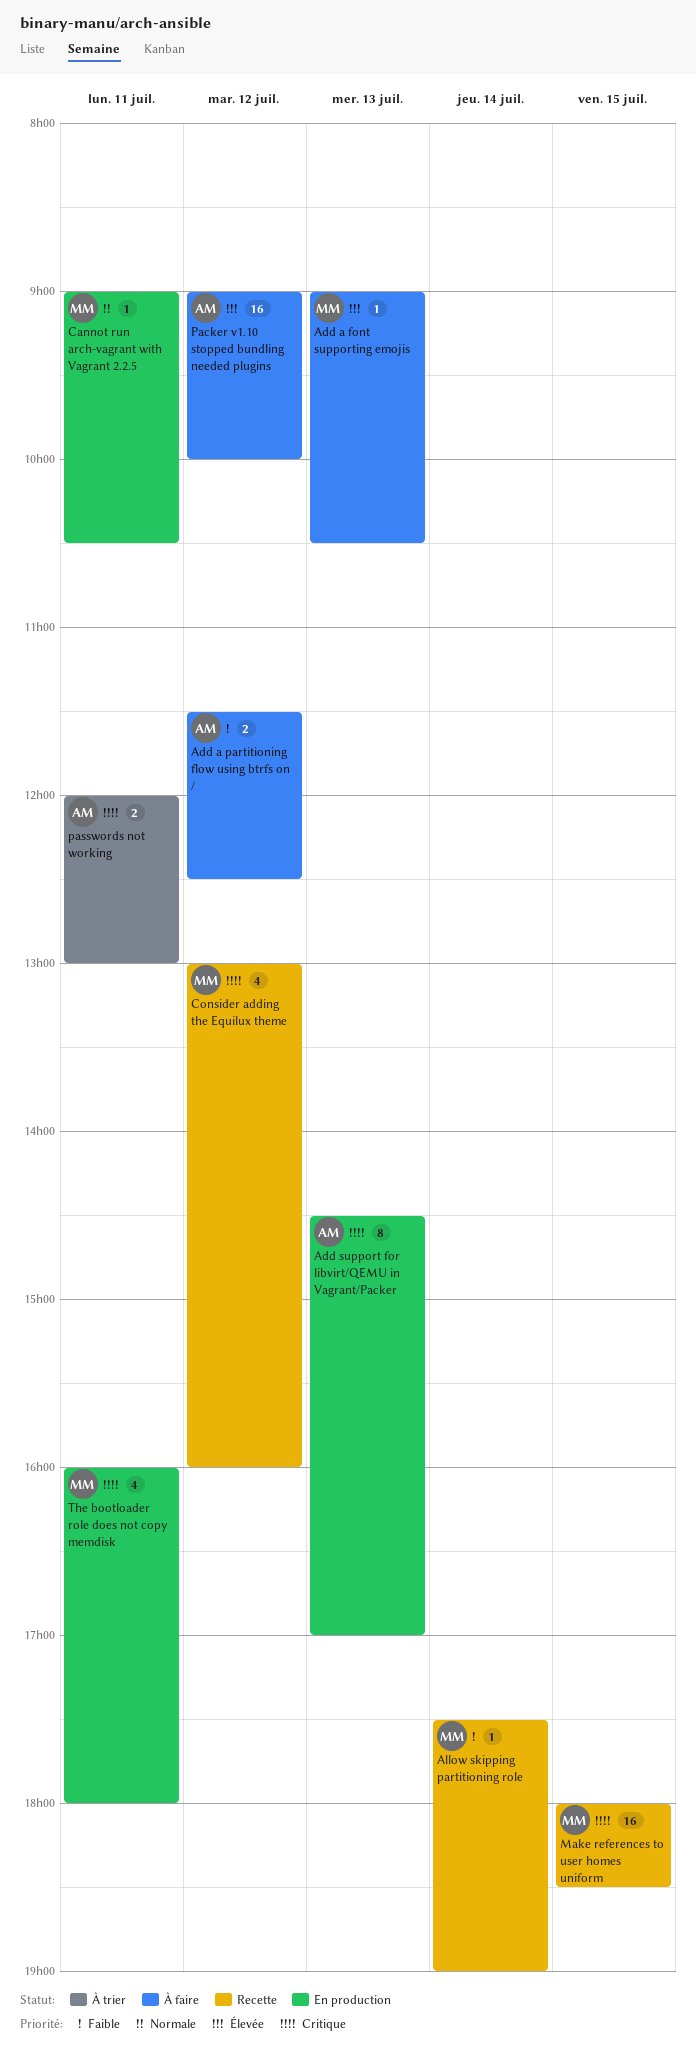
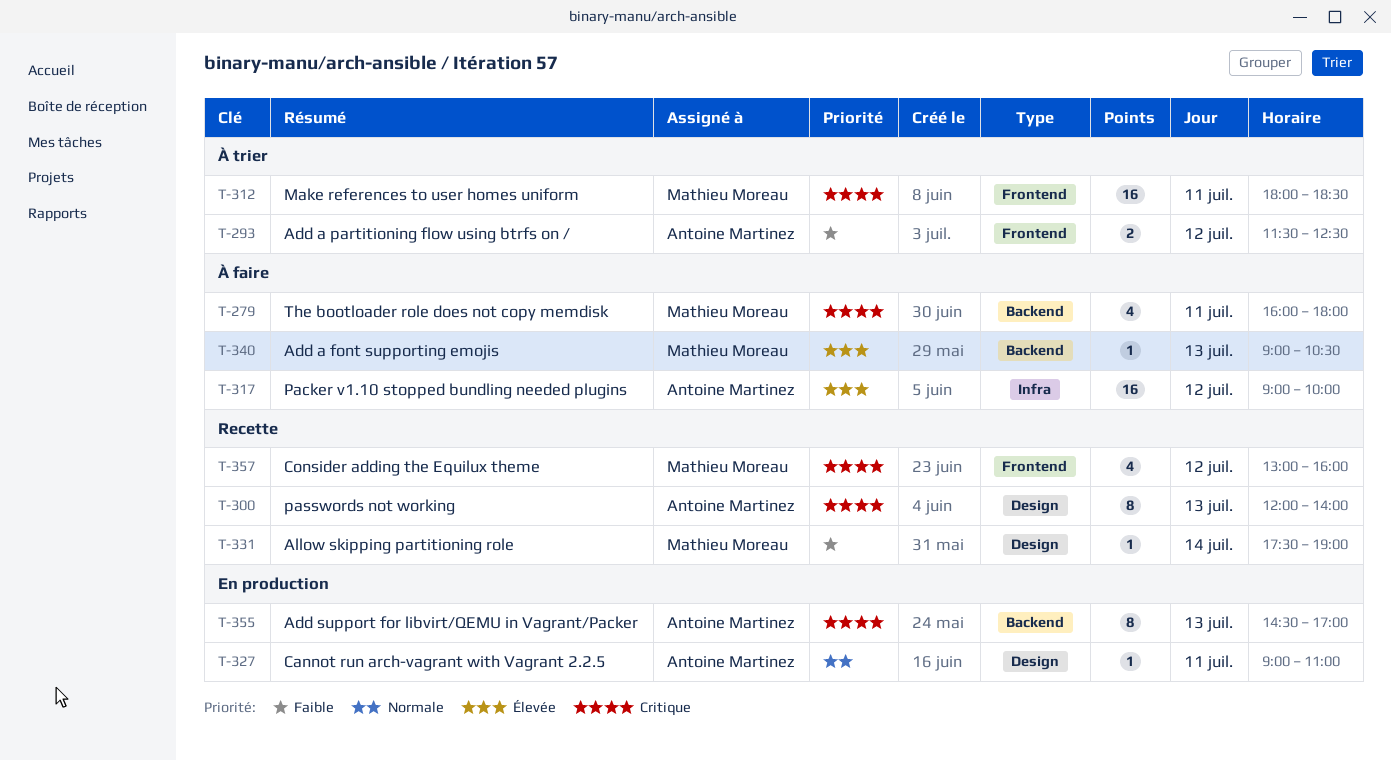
Add a partitioning flow using btrfs on /, status: À faire -> À trier
Cannot run arch-vagrant with Vagrant 2.2.5, owner: Mathieu Moreau -> Antoine Martinez
Cannot run arch-vagrant with Vagrant 2.2.5, ends: 10:30 -> 11:00
Make references to user homes uniform, status: Recette -> À trier
Make references to user homes uniform, day: Jul 15 -> Jul 11
passwords not working, status: À trier -> Recette
passwords not working, estimate: 2 -> 8
passwords not working, day: Jul 11 -> Jul 13
passwords not working, ends: 13:00 -> 14:00
The bootloader role does not copy memdisk, status: En production -> À faire

